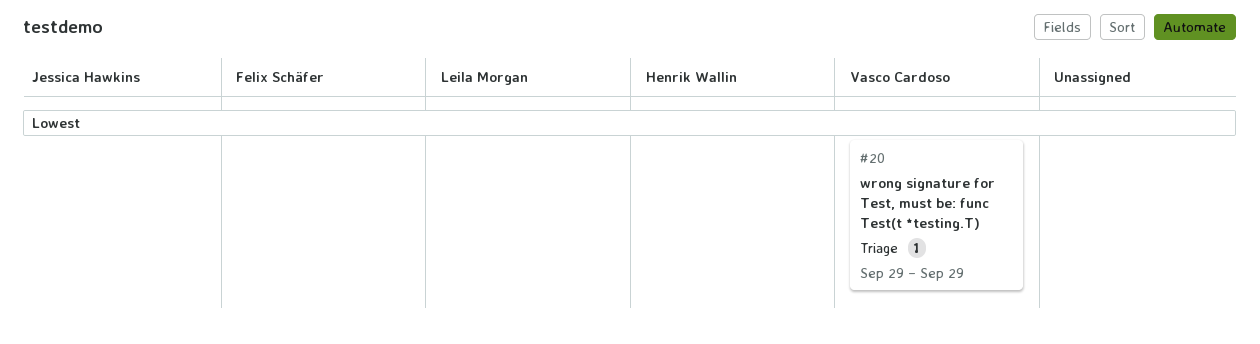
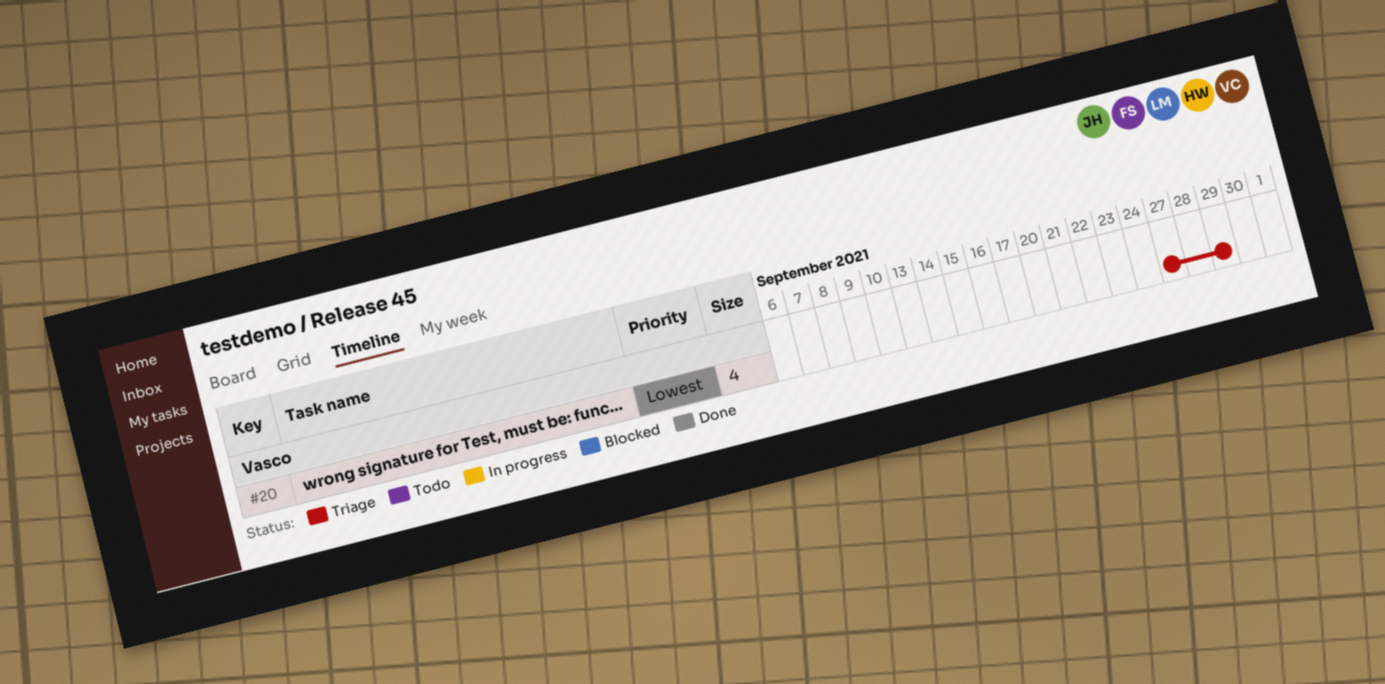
#20, estimate: 1 -> 4
#20, start: Sep 29 -> Sep 27

